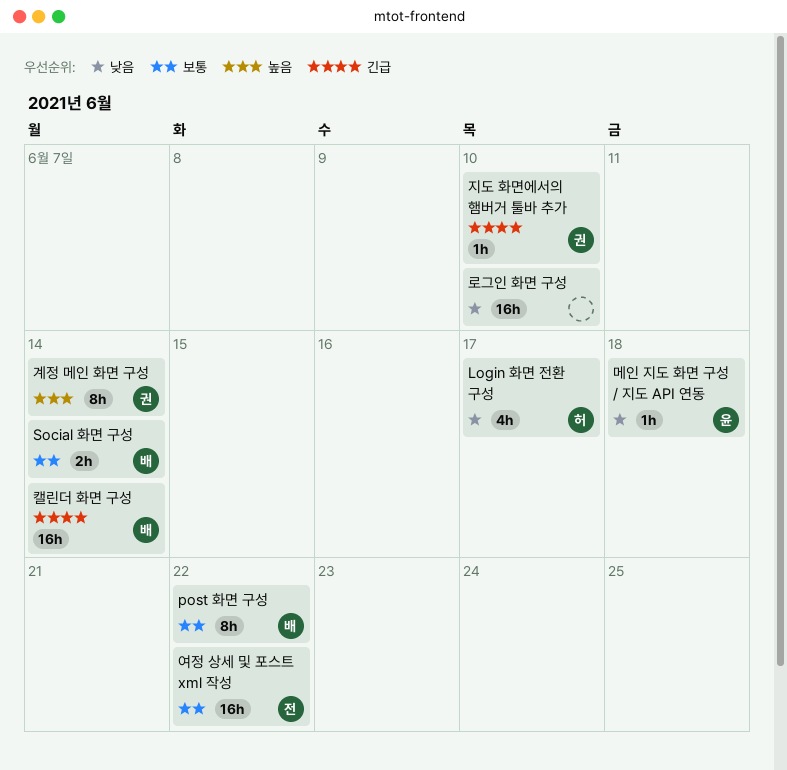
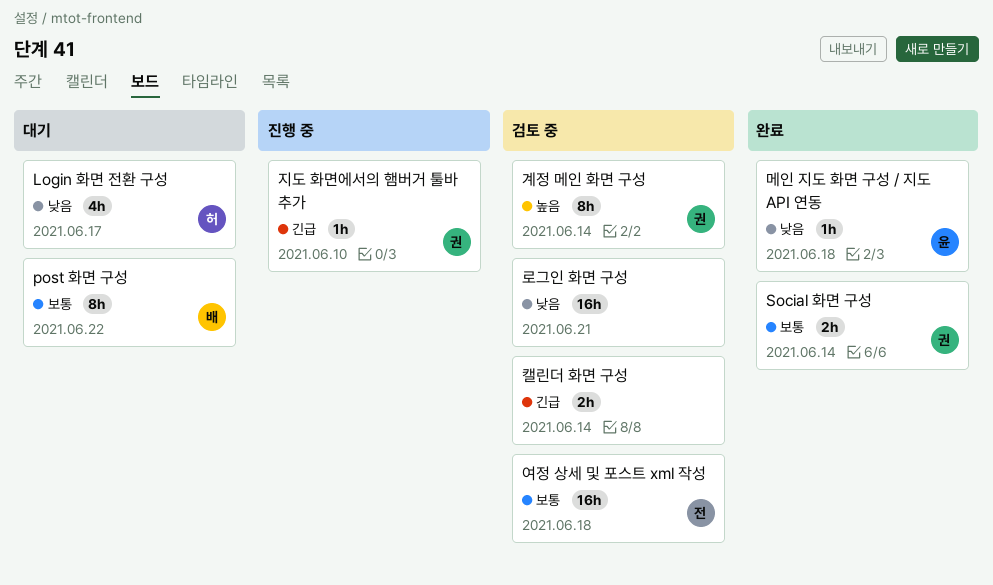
Social 화면 구성, owner: 배 -> 권
로그인 화면 구성, due: Jun 10 -> Jun 21
여정 상세 및 포스트 xml 작성, due: Jun 22 -> Jun 18
캘린더 화면 구성, owner: 배 -> none
캘린더 화면 구성, estimate: 16h -> 2h

